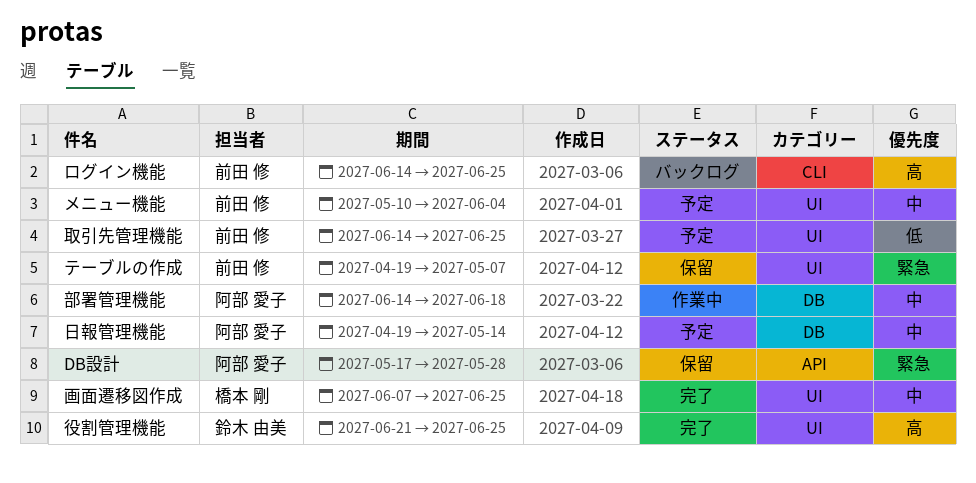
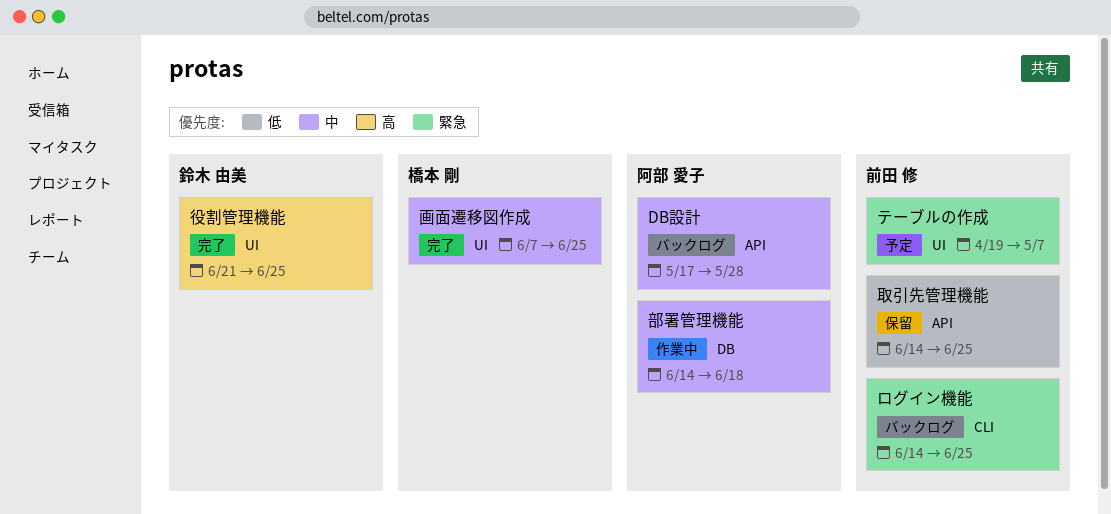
DB設計, status: 保留 -> バックログ
DB設計, priority: 緊急 -> 中
テーブルの作成, status: 保留 -> 予定
メニュー機能: present -> none
ログイン機能, priority: 高 -> 緊急
取引先管理機能, status: 予定 -> 保留
取引先管理機能, label: UI -> API
日報管理機能: present -> none

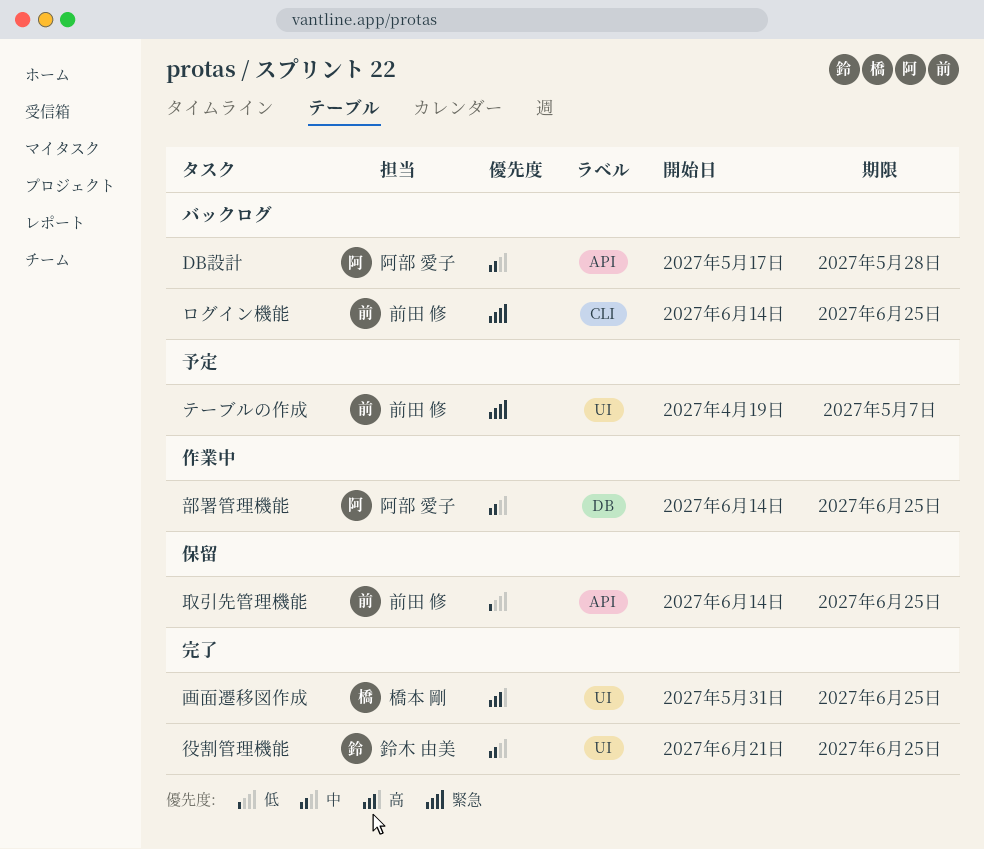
役割管理機能, priority: 高 -> 中
画面遷移図作成, priority: 中 -> 高
画面遷移図作成, start: Jun 7 -> May 31
部署管理機能, due: Jun 18 -> Jun 25

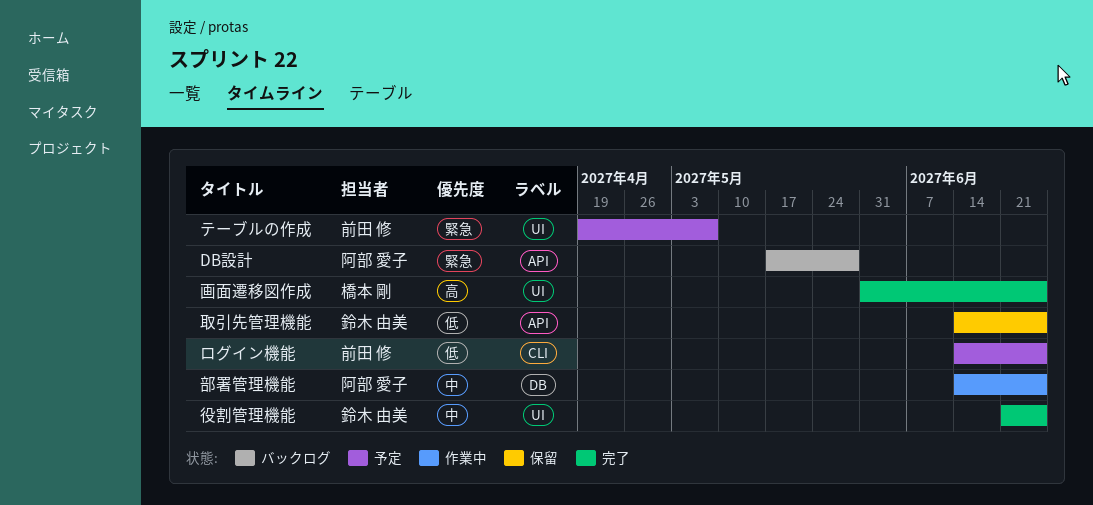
DB設計, priority: 中 -> 緊急
ログイン機能, status: バックログ -> 予定
ログイン機能, priority: 緊急 -> 低
取引先管理機能, owner: 前田 修 -> 鈴木 由美

